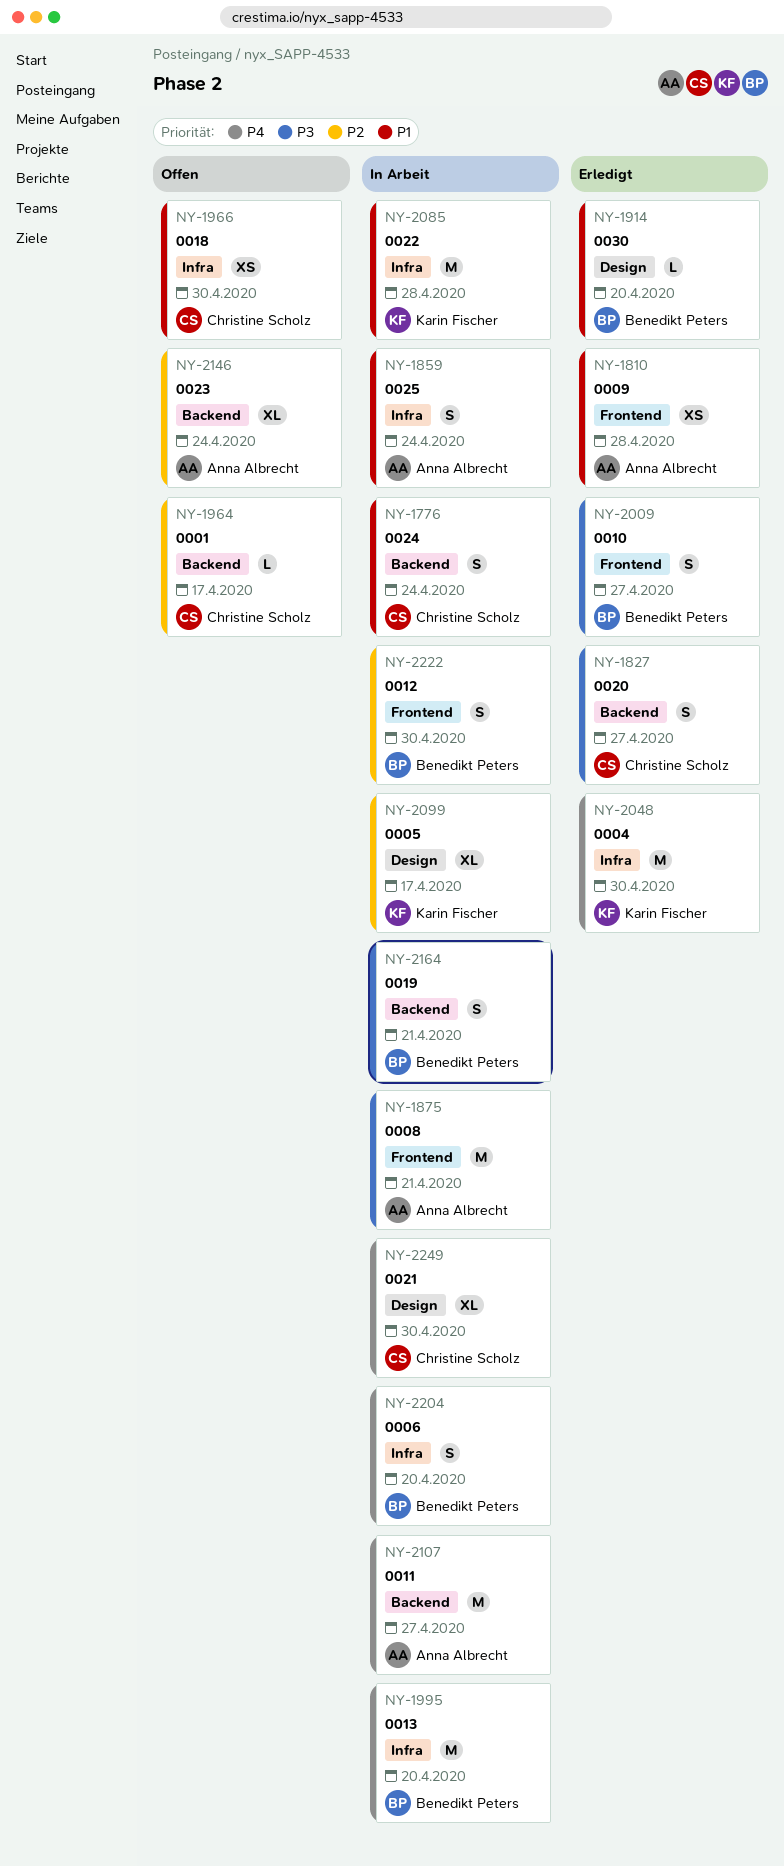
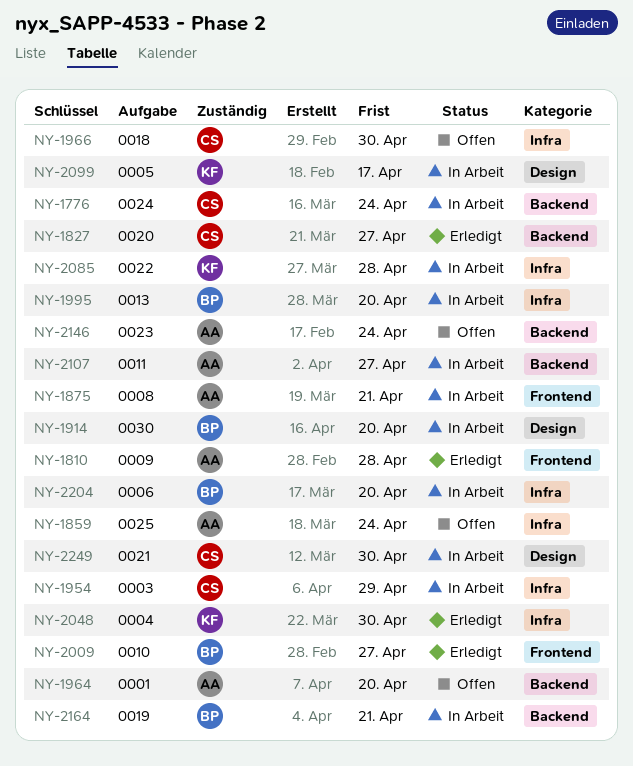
NY-1859, status: In Arbeit -> Offen
NY-1914, status: Erledigt -> In Arbeit
NY-1954: none -> present
NY-1964, owner: Christine Scholz -> Anna Albrecht
NY-1964, due: Apr 17 -> Apr 20
NY-2222: present -> none

